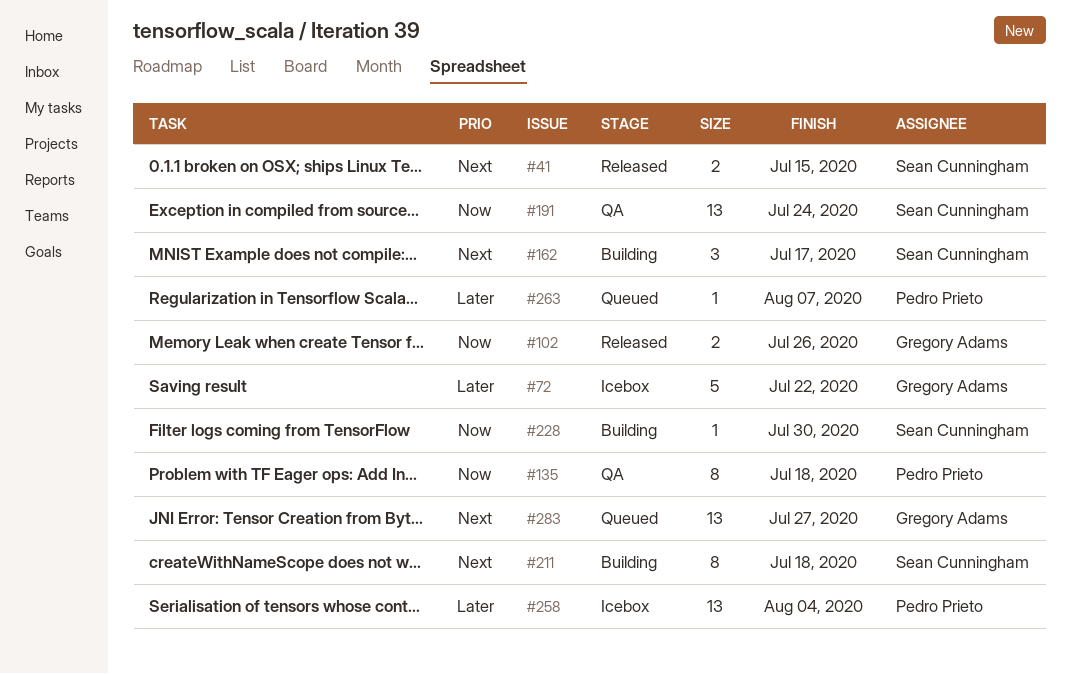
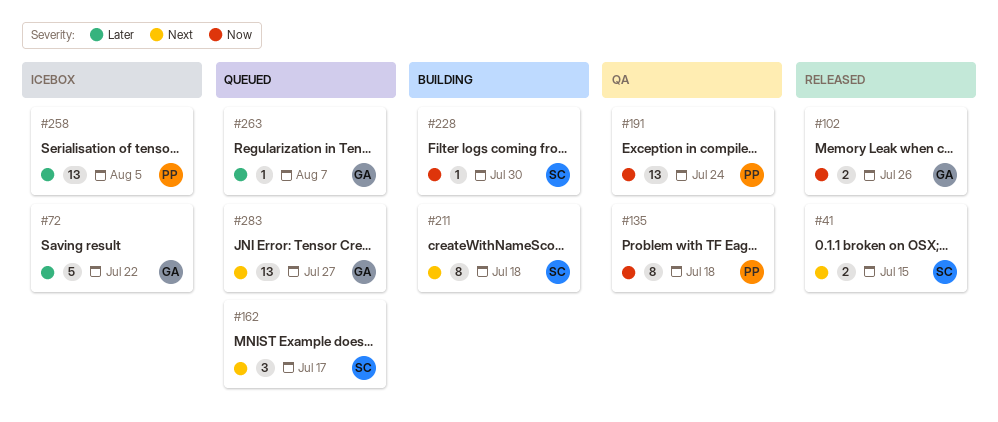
#162, status: Building -> Queued
#191, owner: Sean Cunningham -> Pedro Prieto
#258, due: Aug 4 -> Aug 5
#263, owner: Pedro Prieto -> Gregory Adams

